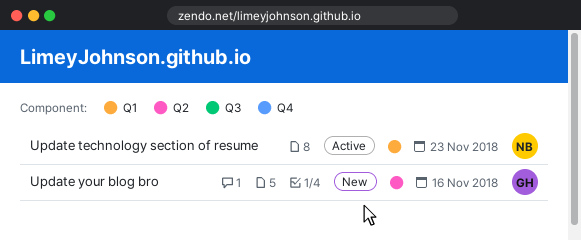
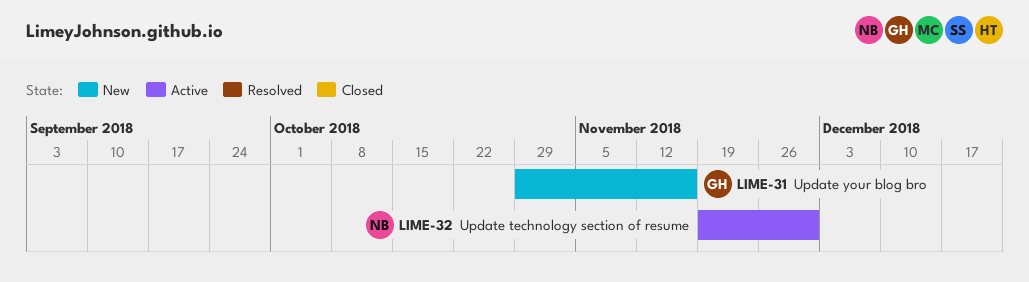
Update technology section of resume, due: Nov 23 -> Nov 30

